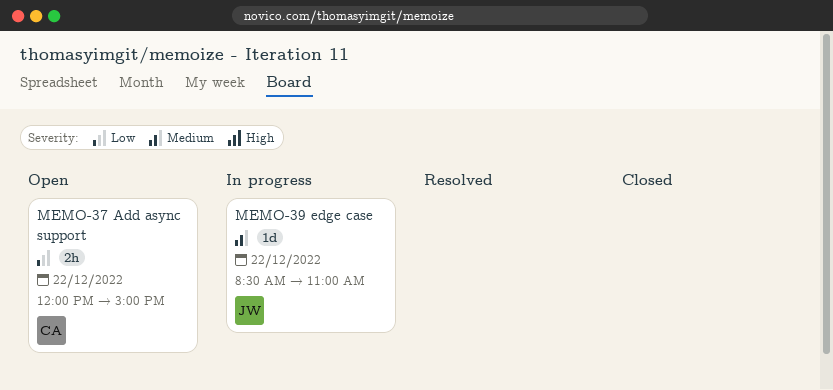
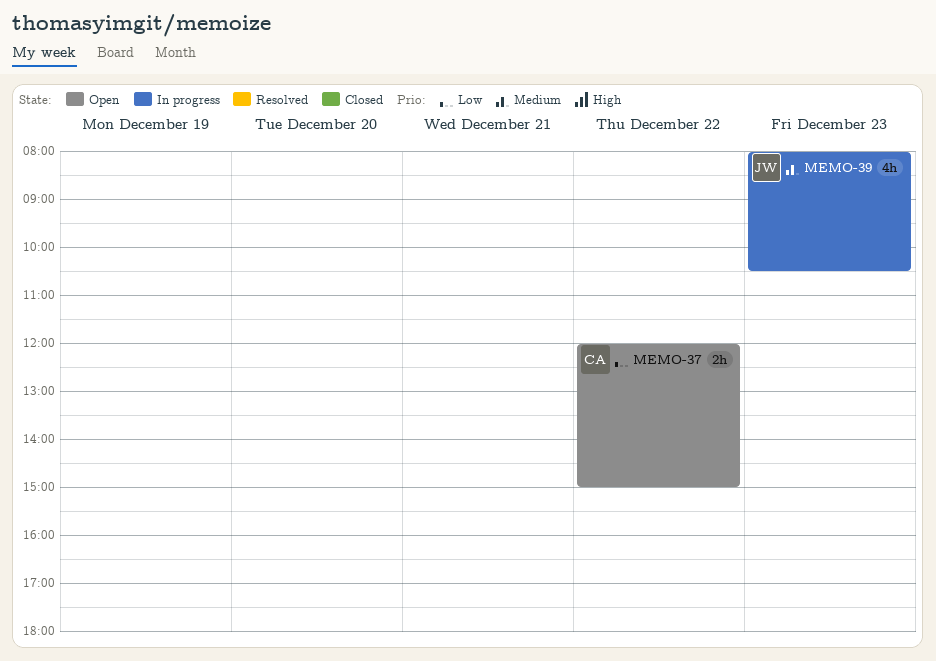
MEMO-39, estimate: 1d -> 4h
MEMO-39, day: Dec 22 -> Dec 23
MEMO-39, begins: 08:30 -> 08:00
MEMO-39, ends: 11:00 -> 10:30

